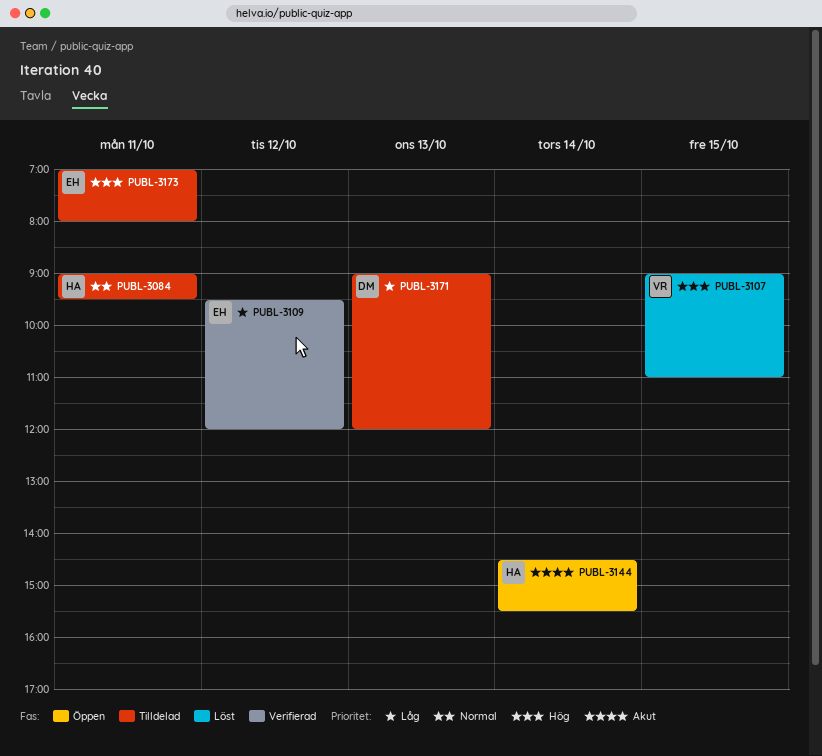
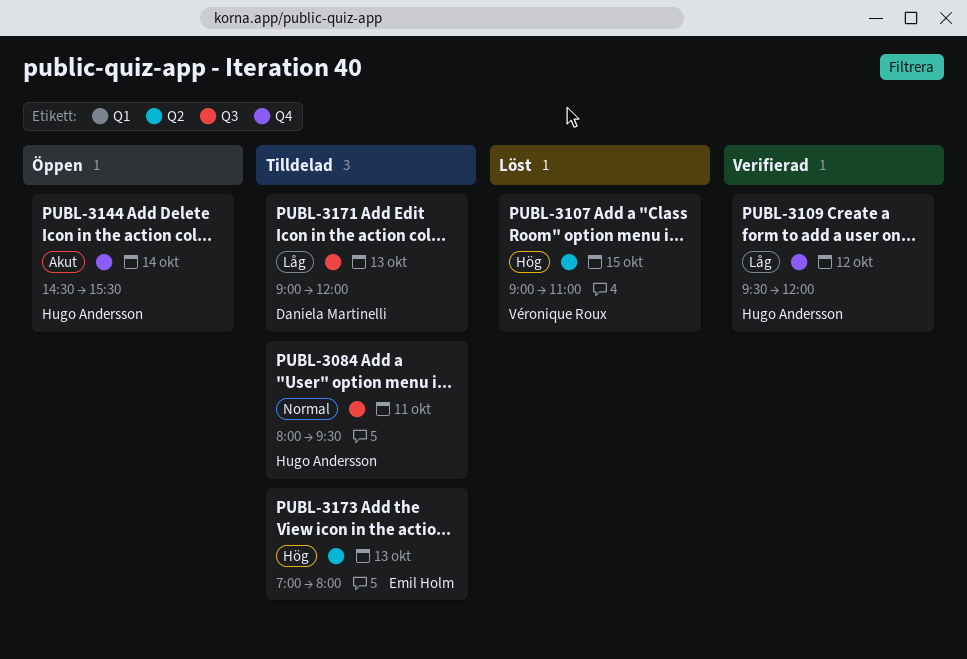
PUBL-3084, begins: 09:00 -> 08:00
PUBL-3109, owner: Emil Holm -> Hugo Andersson
PUBL-3173, day: Oct 11 -> Oct 13

